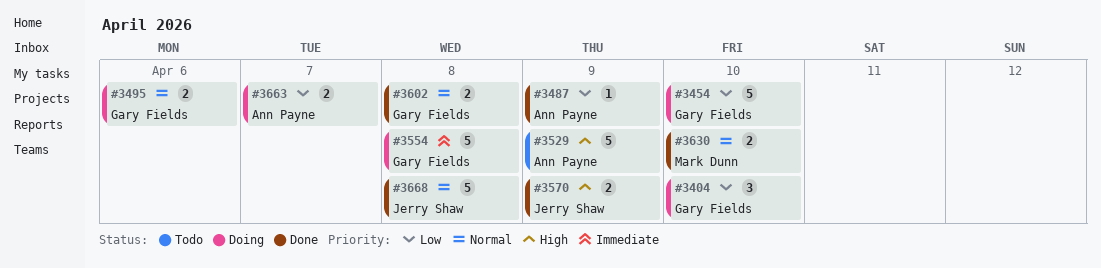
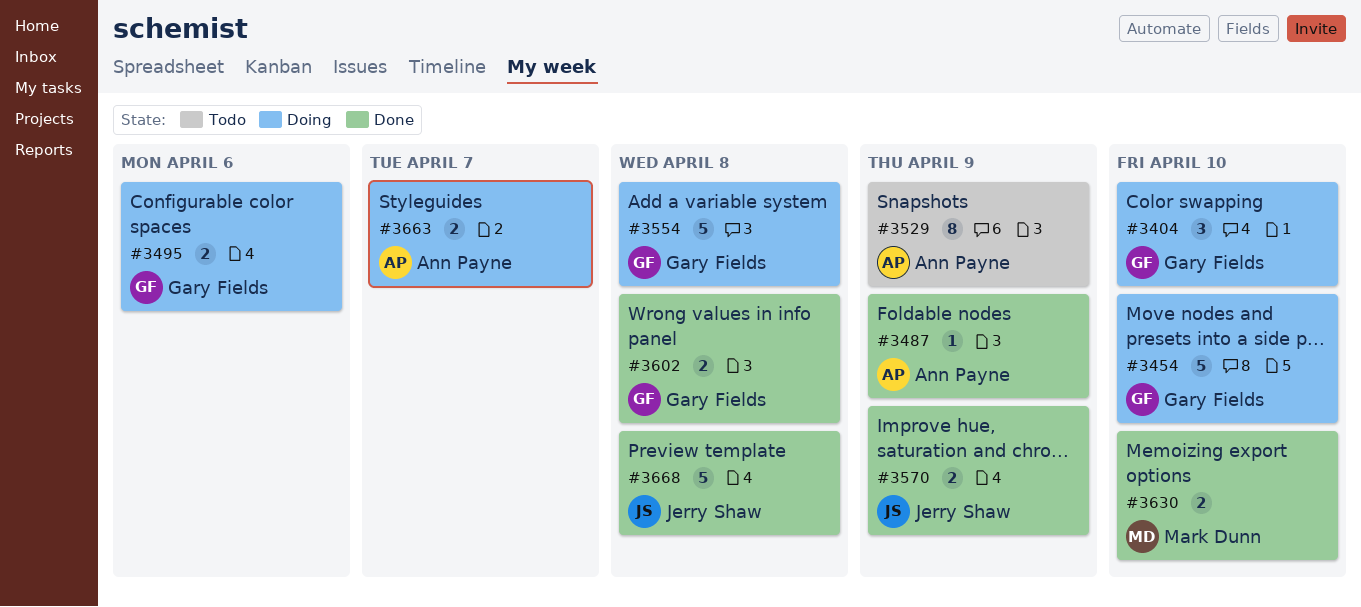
#3529, estimate: 5 -> 8

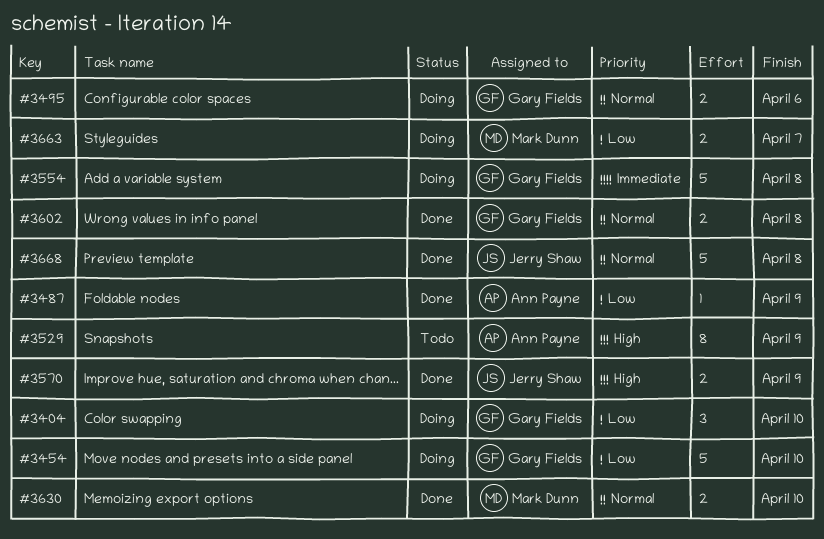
#3663, owner: Ann Payne -> Mark Dunn

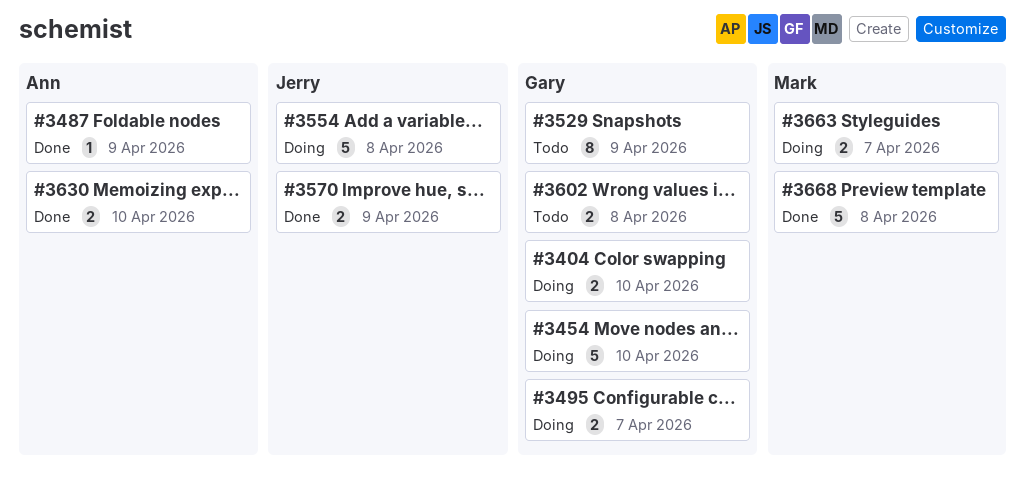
#3404, estimate: 3 -> 2
#3495, due: Apr 6 -> Apr 7
#3529, owner: Ann Payne -> Gary Fields
#3554, owner: Gary Fields -> Jerry Shaw
#3602, status: Done -> Todo
#3630, owner: Mark Dunn -> Ann Payne
#3668, owner: Jerry Shaw -> Mark Dunn

